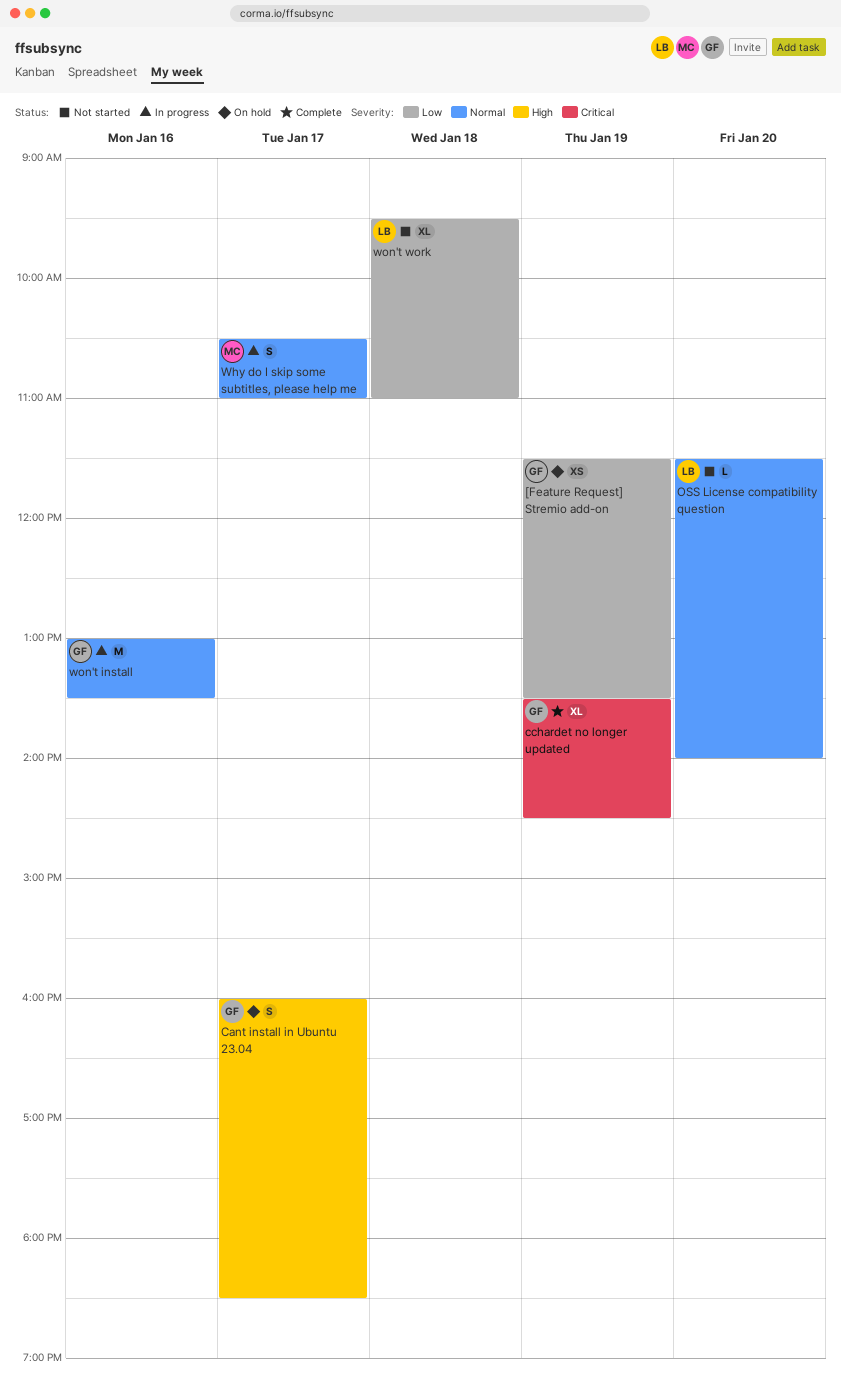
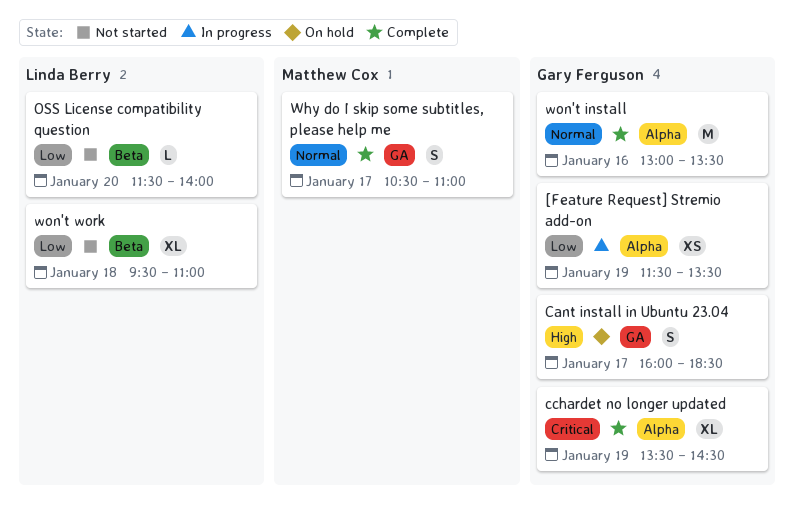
[Feature Request] Stremio add-on, status: On hold -> In progress
OSS License compatibility question, priority: Normal -> Low
Why do I skip some subtitles, please help me, status: In progress -> Complete
won't install, status: In progress -> Complete

